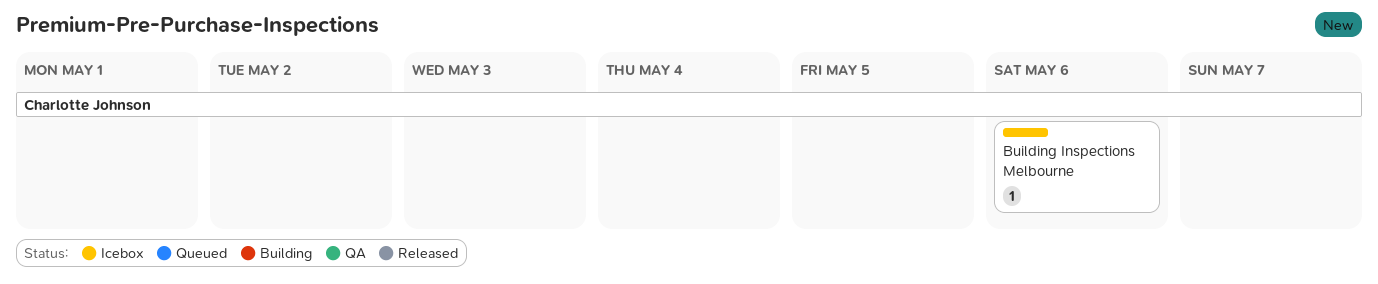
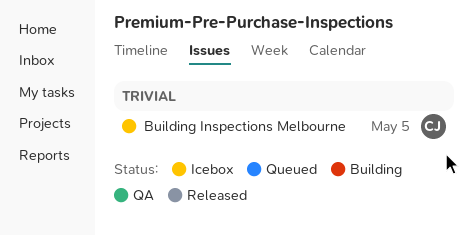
Building Inspections Melbourne, due: May 6 -> May 5

